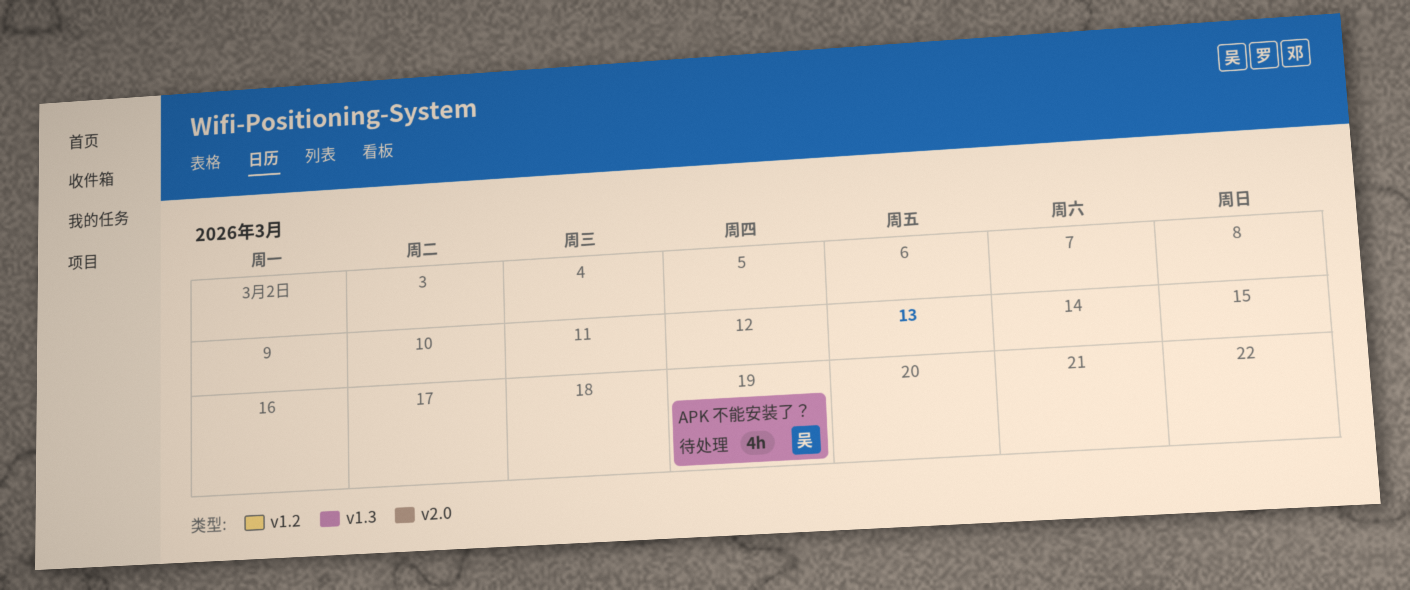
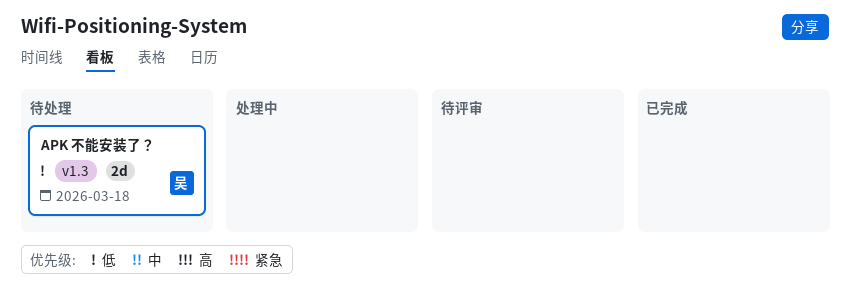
APK 不能安装了？, estimate: 4h -> 2d
APK 不能安装了？, due: Mar 19 -> Mar 18

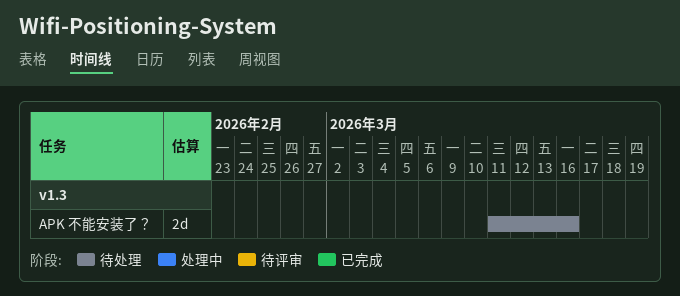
APK 不能安装了？, due: Mar 18 -> Mar 16

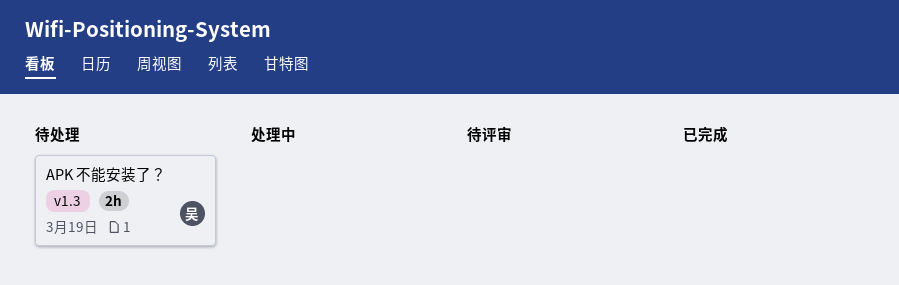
APK 不能安装了？, estimate: 2d -> 2h
APK 不能安装了？, due: Mar 16 -> Mar 19

